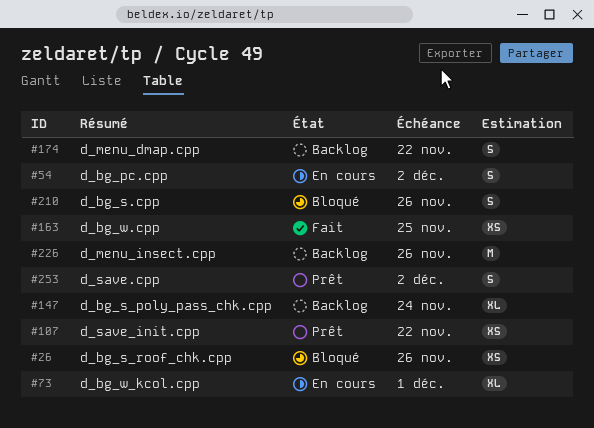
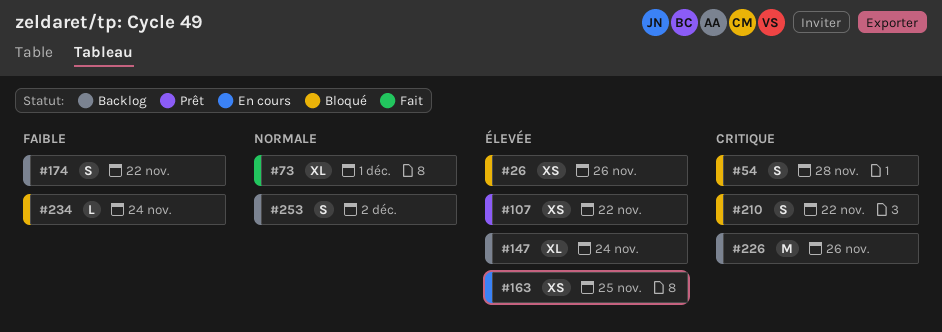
#54, status: En cours -> Bloqué
#54, due: Dec 2 -> Nov 28
#73, status: En cours -> Fait
#163, status: Fait -> En cours
#210, due: Nov 26 -> Nov 22
#234: none -> present
#253, status: Prêt -> Backlog

